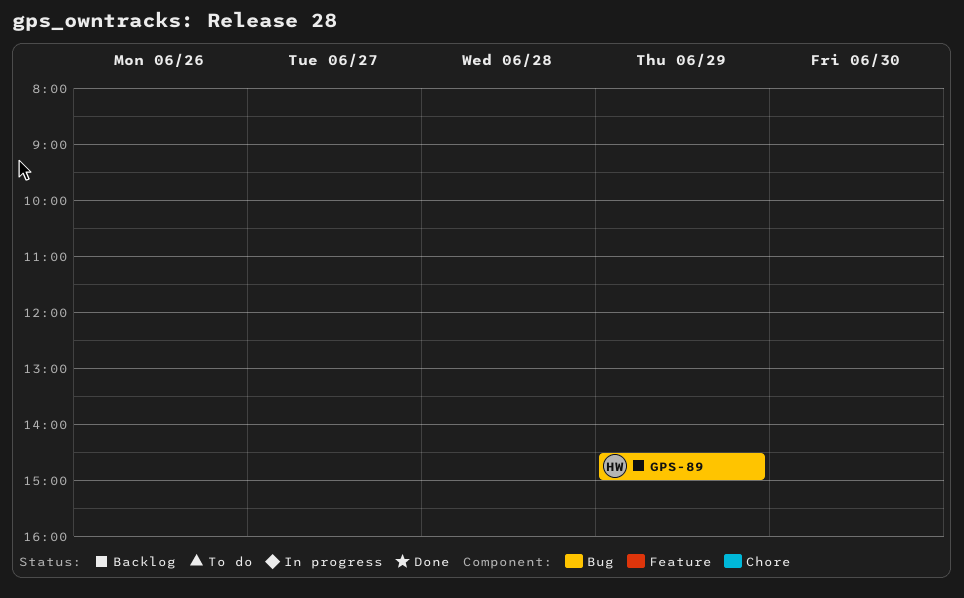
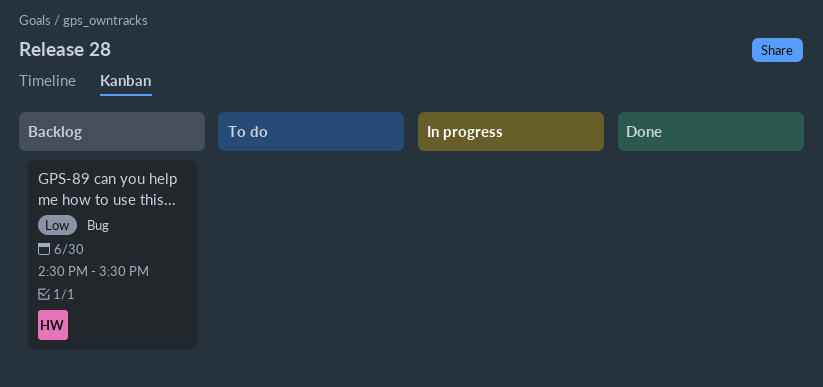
GPS-89, day: Jun 29 -> Jun 30
GPS-89, ends: 15:00 -> 15:30

